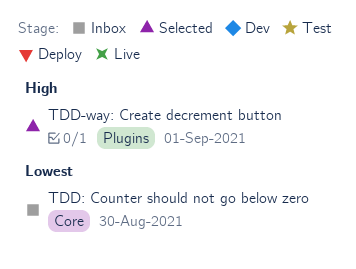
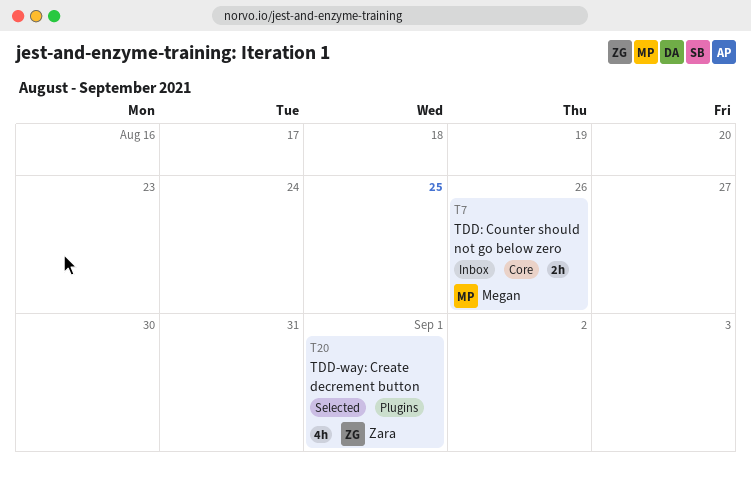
TDD: Counter should not go below zero, due: Aug 30 -> Aug 26

